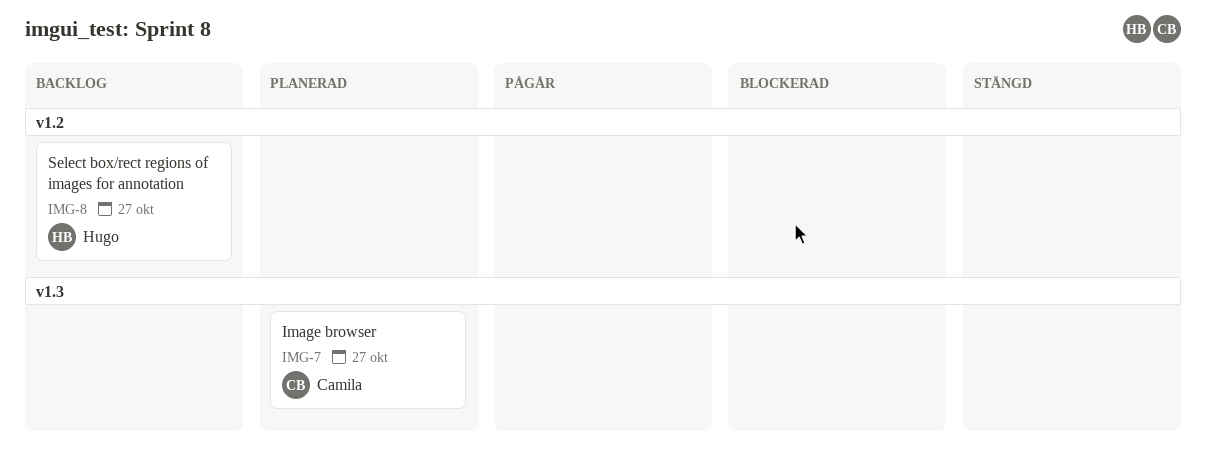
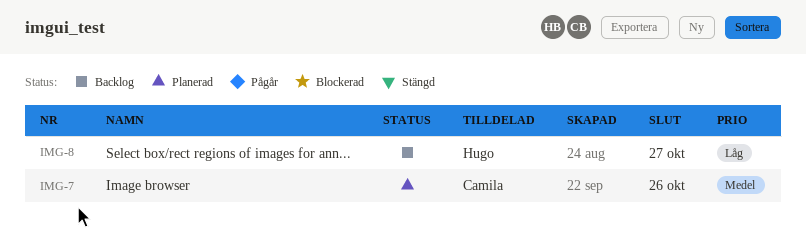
IMG-7, due: Oct 27 -> Oct 26

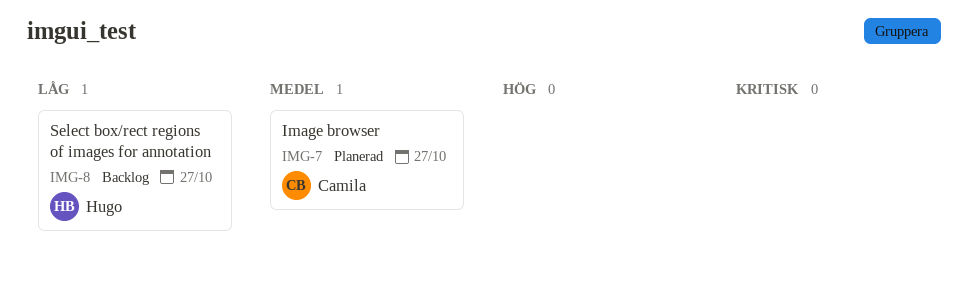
IMG-7, due: Oct 26 -> Oct 27

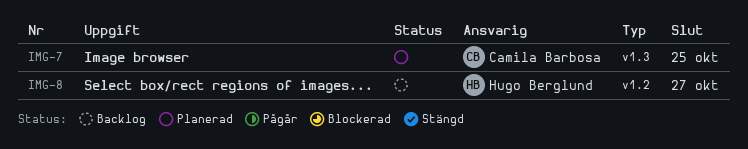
IMG-7, due: Oct 27 -> Oct 25

